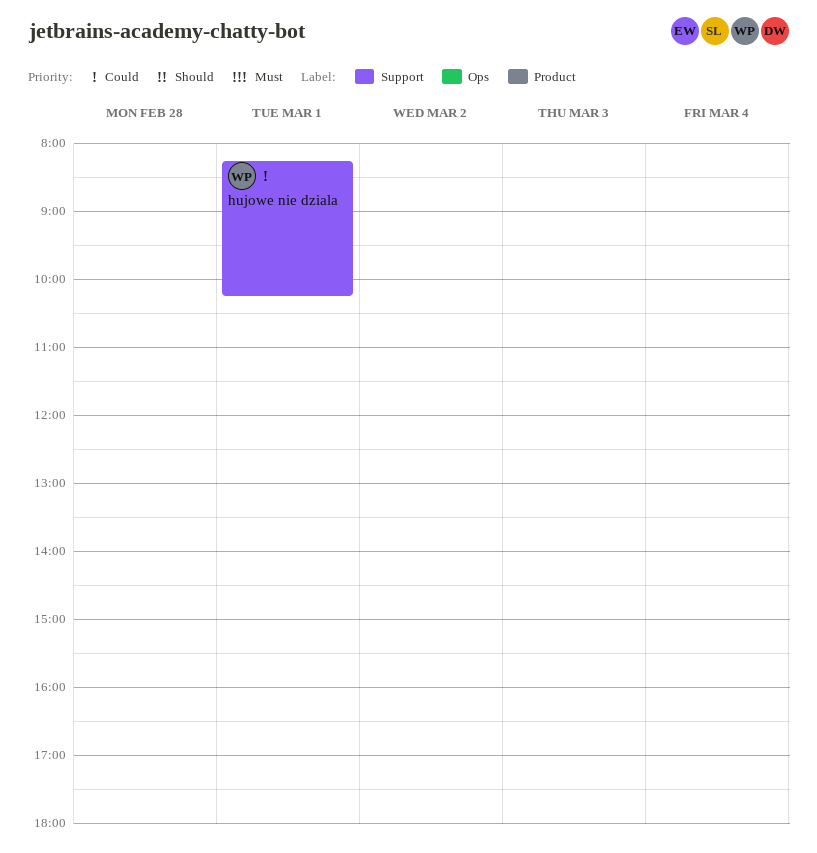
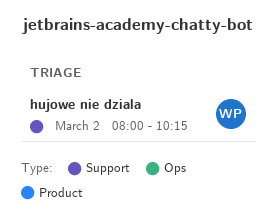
hujowe nie dziala, day: Mar 1 -> Mar 2
hujowe nie dziala, begins: 08:15 -> 08:00

